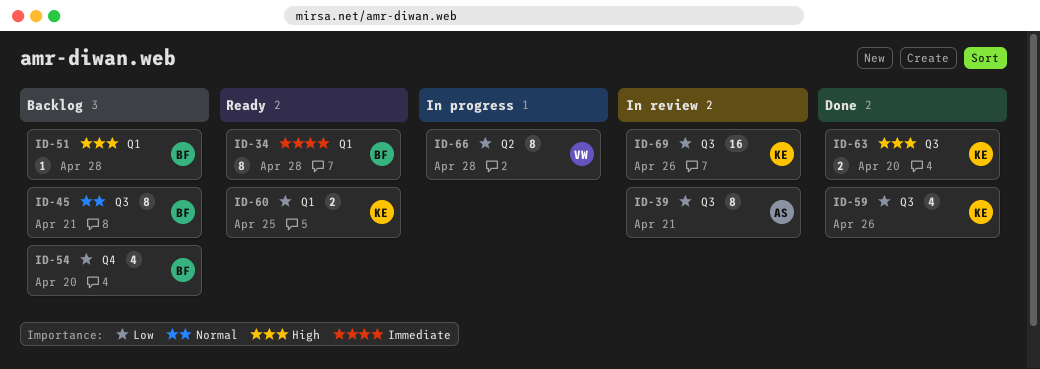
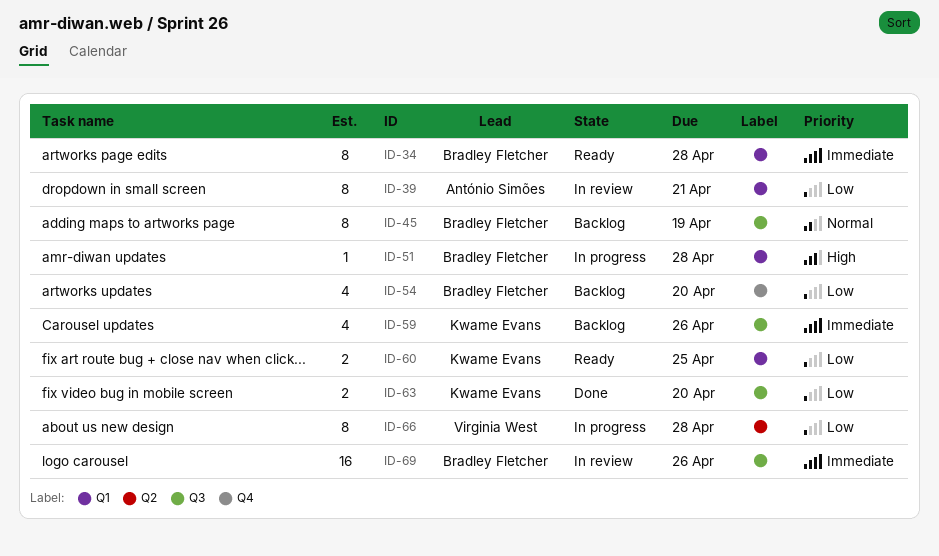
ID-39, label: Q3 -> Q1
ID-45, due: Apr 21 -> Apr 19
ID-51, status: Backlog -> In progress
ID-59, status: Done -> Backlog
ID-59, priority: Low -> Immediate
ID-63, priority: High -> Low
ID-69, owner: Kwame Evans -> Bradley Fletcher
ID-69, priority: Low -> Immediate

